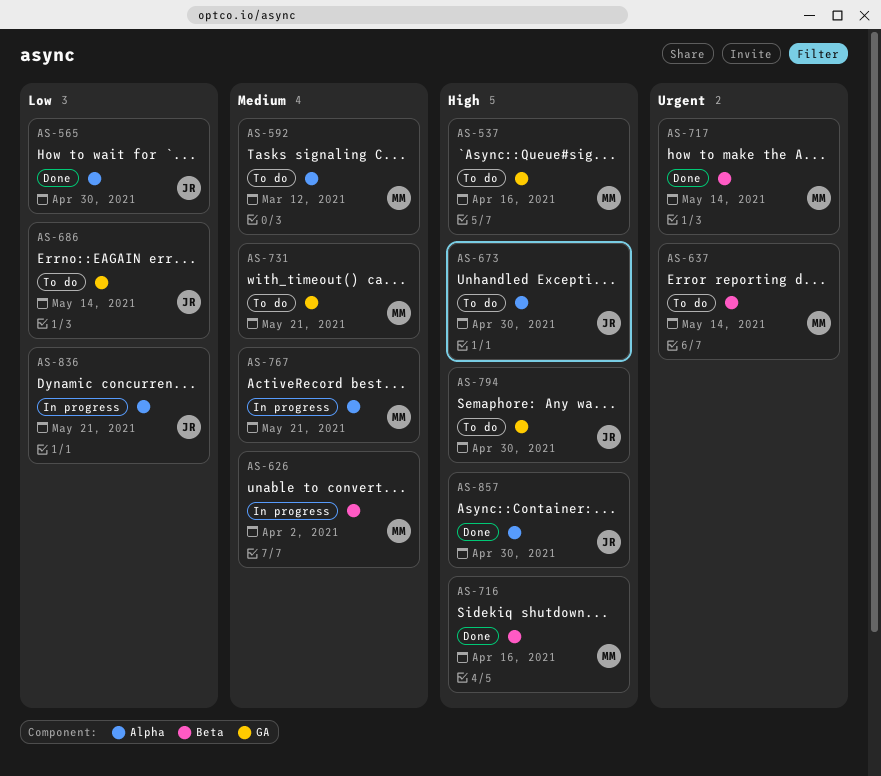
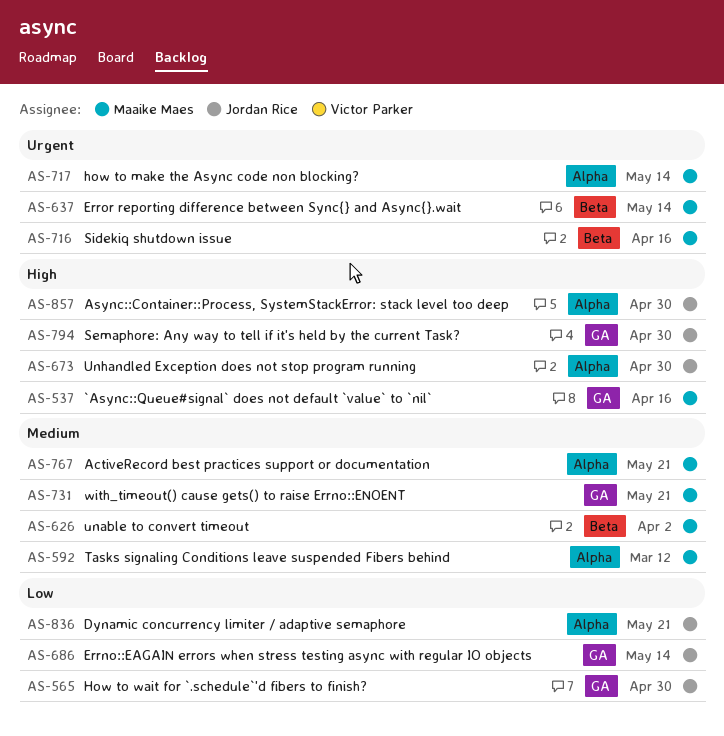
AS-565, label: Alpha -> GA
AS-716, priority: High -> Urgent
AS-717, label: Beta -> Alpha

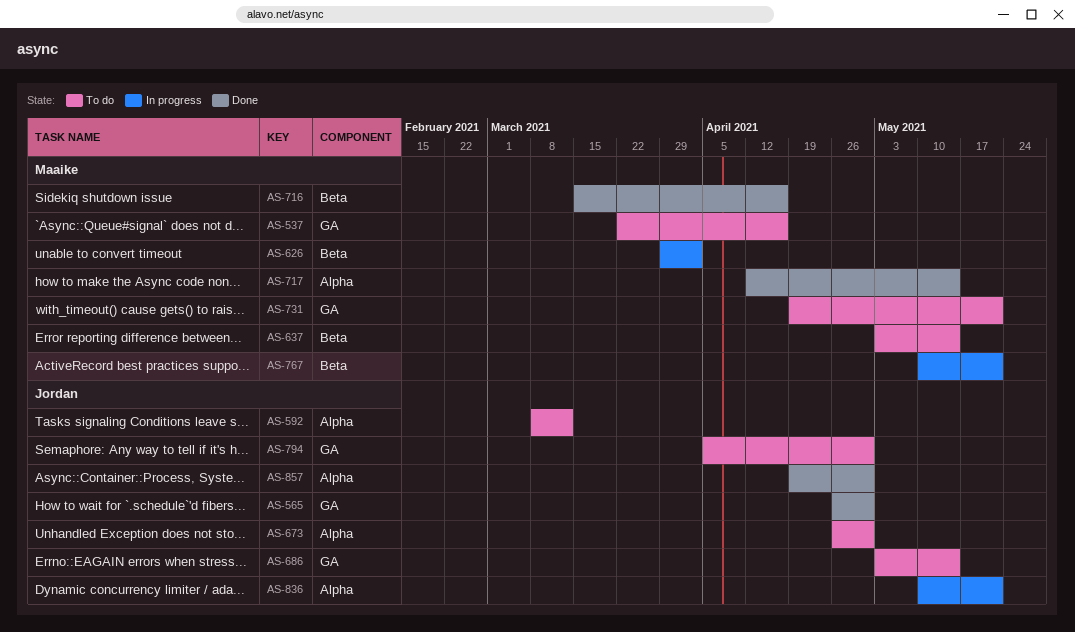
AS-592, owner: Maaike Maes -> Jordan Rice
AS-767, label: Alpha -> Beta

